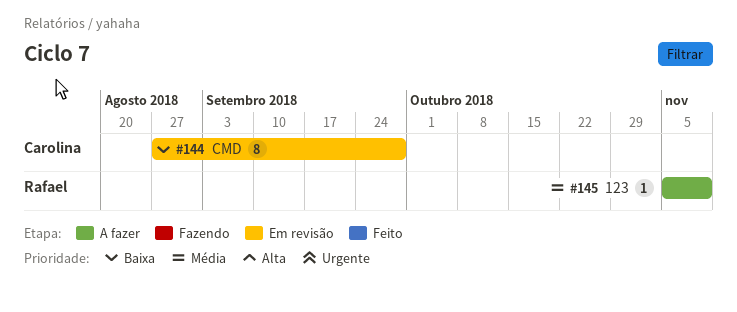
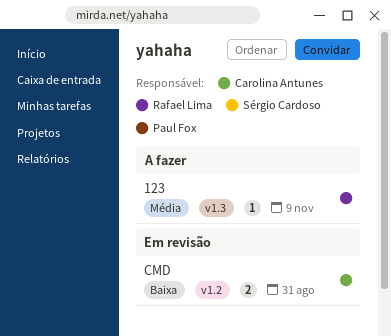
CMD, estimate: 8 -> 2
CMD, due: Sep 28 -> Aug 31

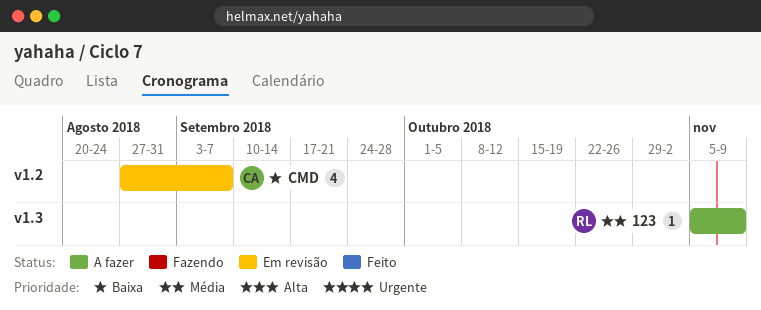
CMD, estimate: 2 -> 4
CMD, due: Aug 31 -> Sep 7

